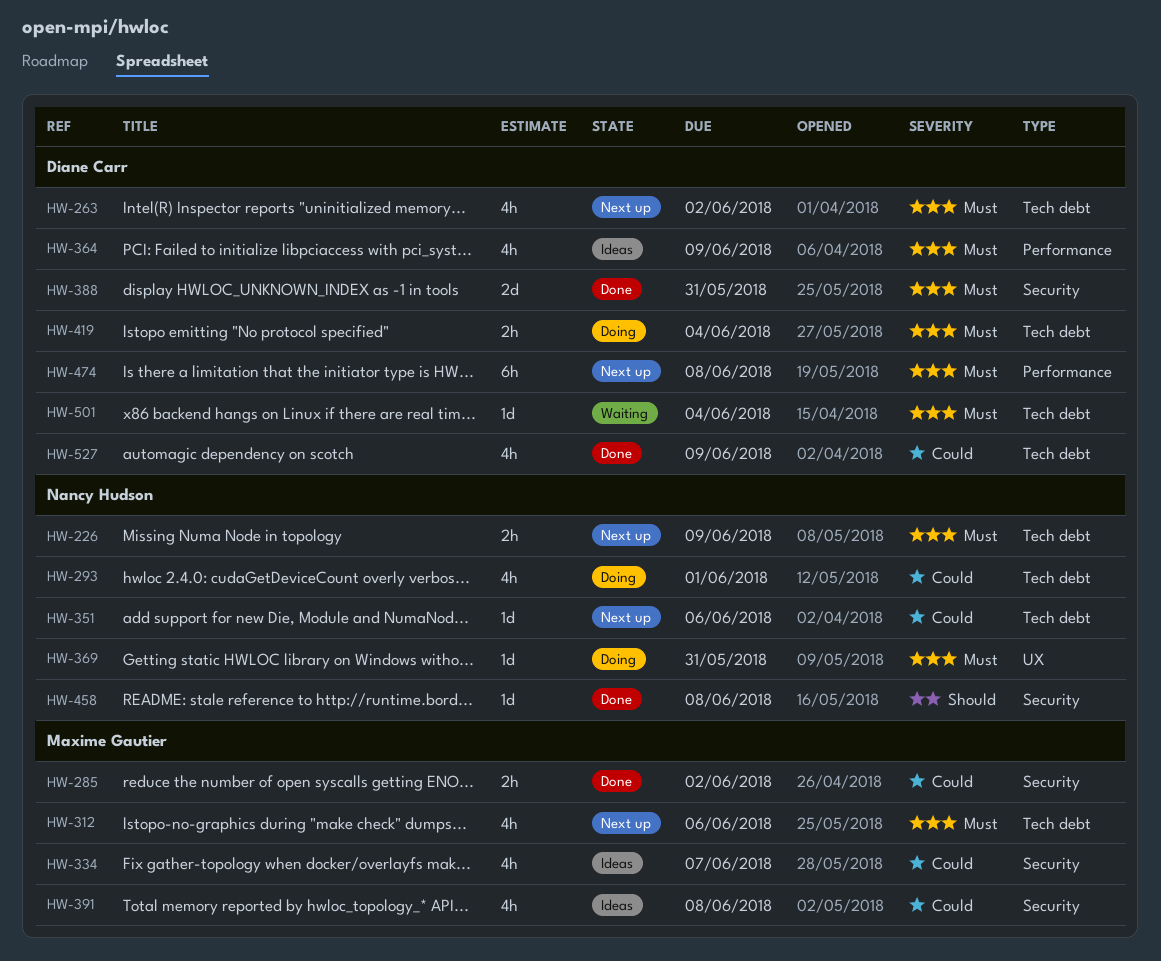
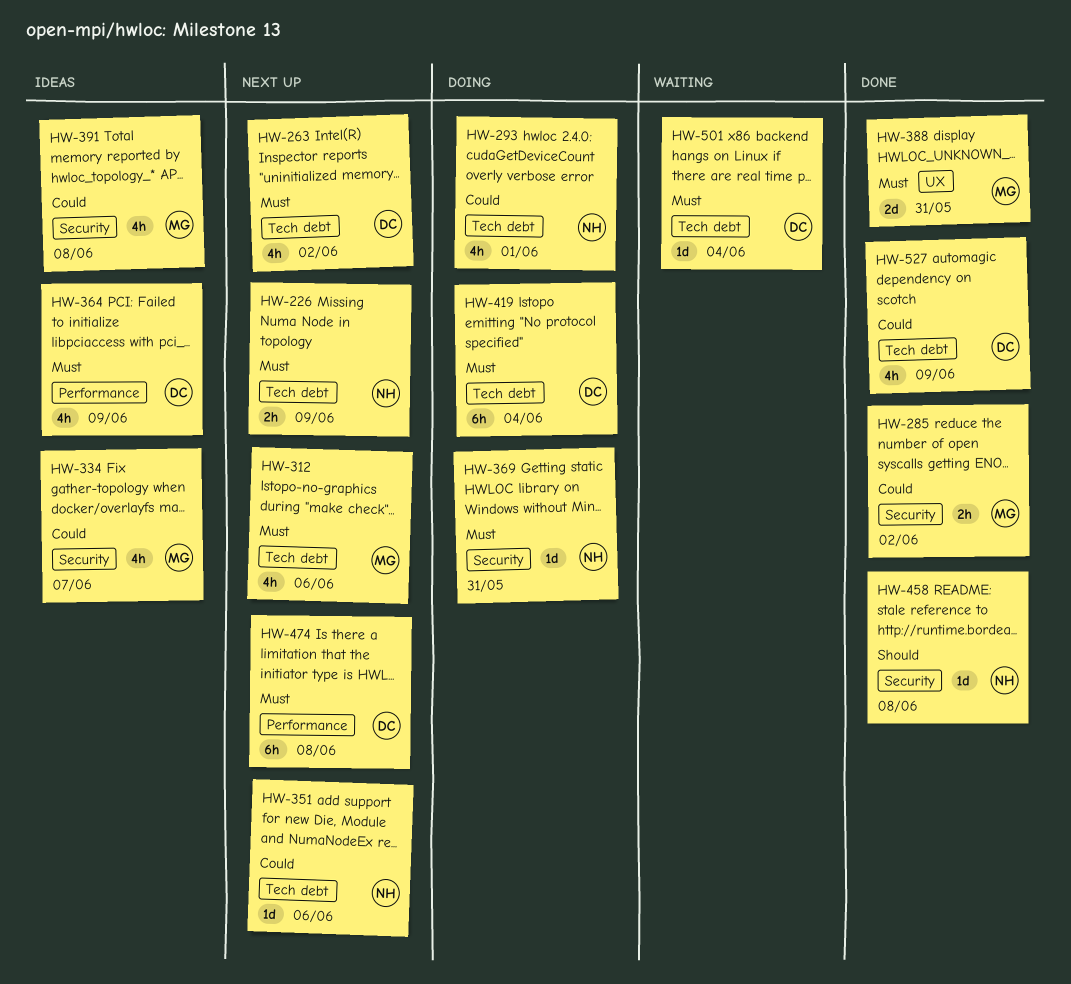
HW-369, label: UX -> Security
HW-388, owner: Diane Carr -> Maxime Gautier
HW-388, label: Security -> UX
HW-419, estimate: 2h -> 6h

